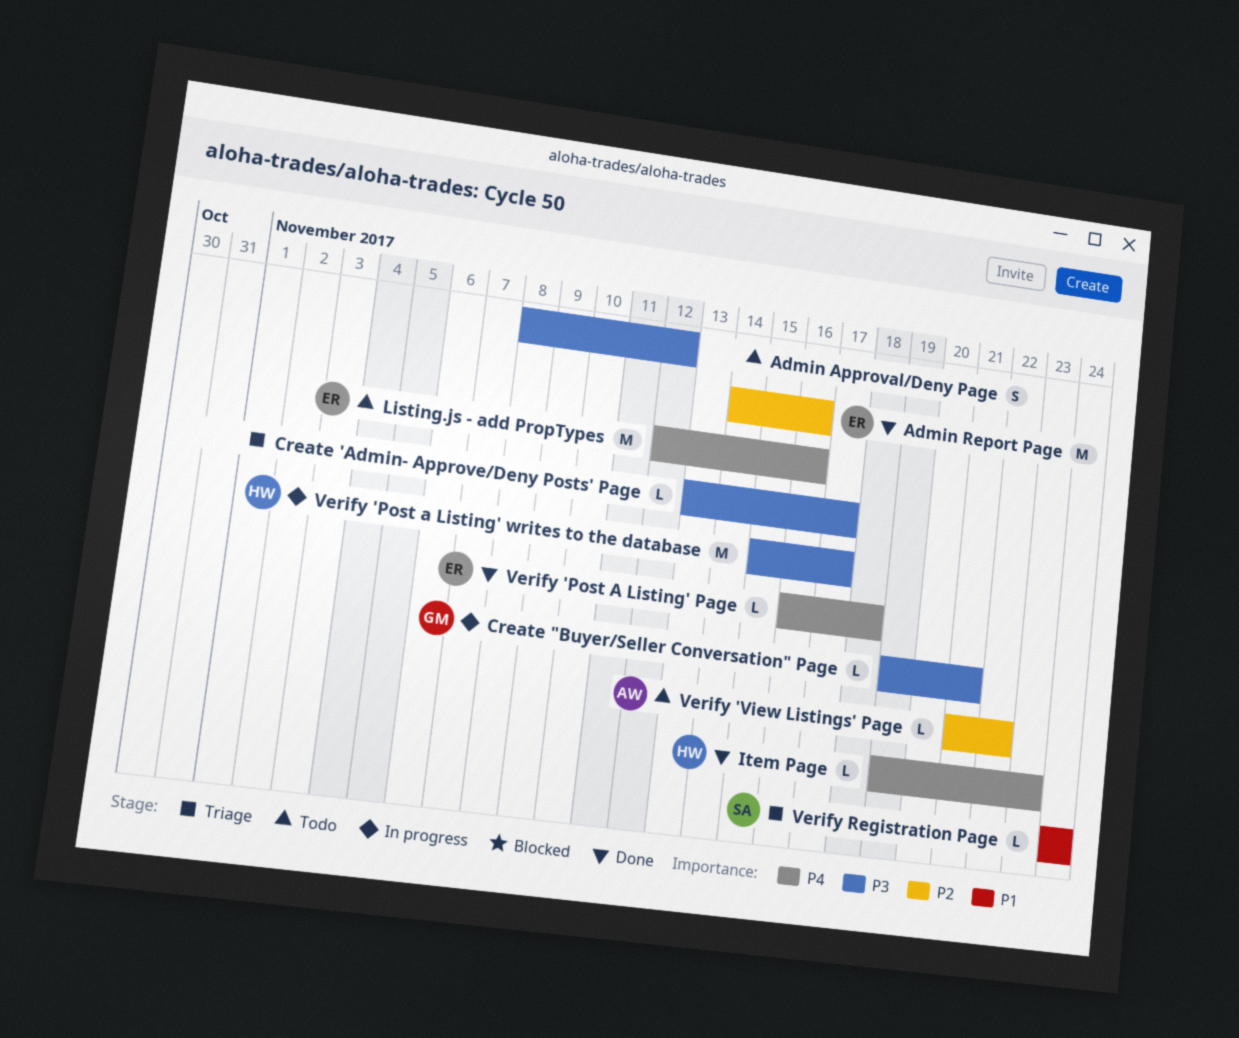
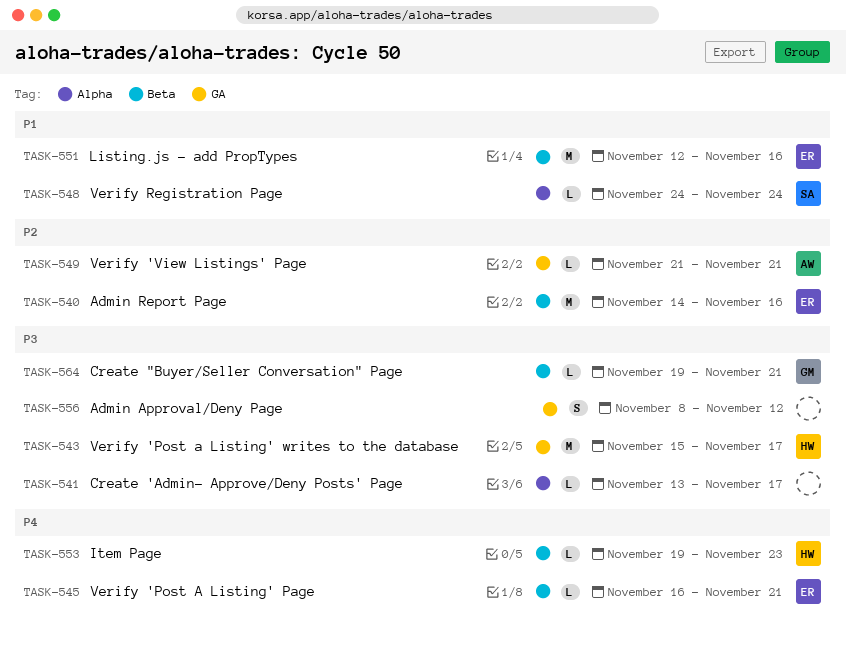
Listing.js - add PropTypes, priority: P4 -> P1
Verify 'Post A Listing' Page, due: Nov 18 -> Nov 21
Verify 'View Listings' Page, due: Nov 22 -> Nov 21

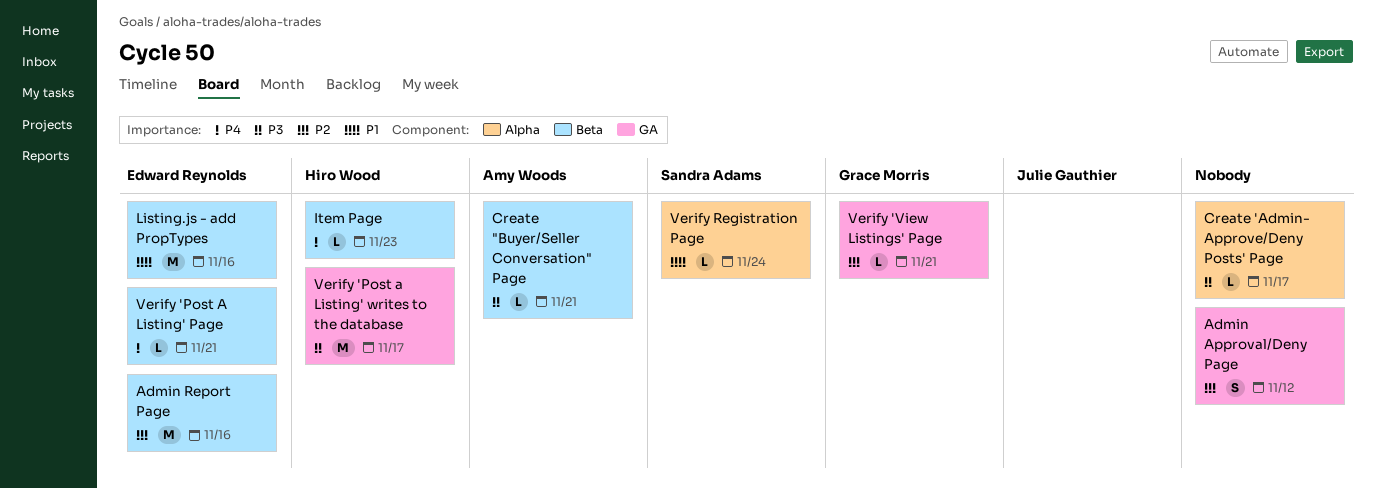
Admin Approval/Deny Page, priority: P3 -> P2
Create "Buyer/Seller Conversation" Page, owner: Grace Morris -> Amy Woods
Verify 'View Listings' Page, owner: Amy Woods -> Grace Morris

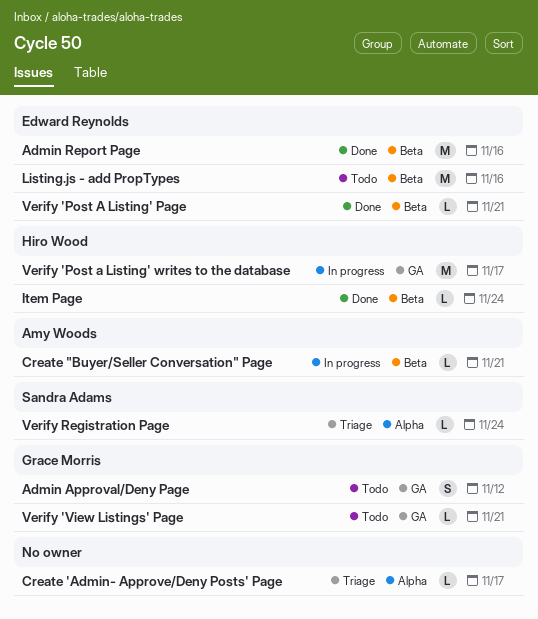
Admin Approval/Deny Page, owner: none -> Grace Morris
Item Page, due: Nov 23 -> Nov 24

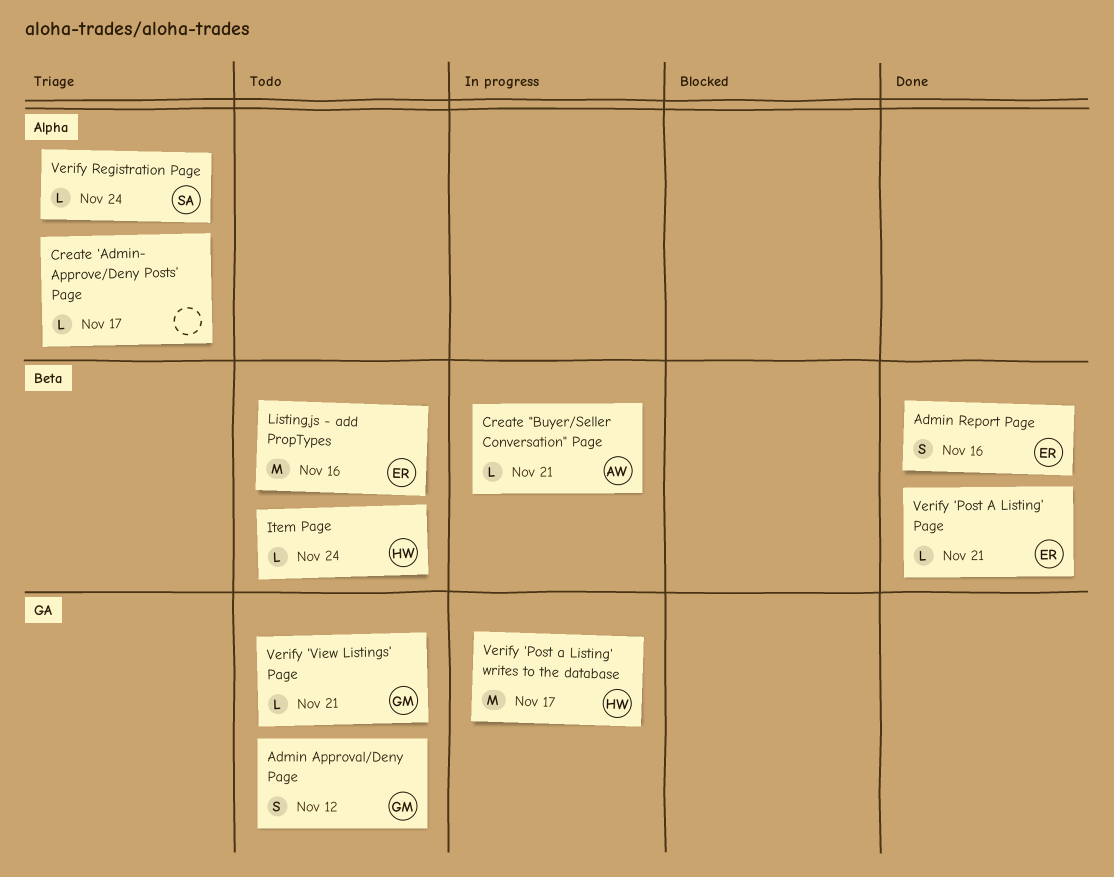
Admin Report Page, estimate: M -> S
Item Page, status: Done -> Todo

